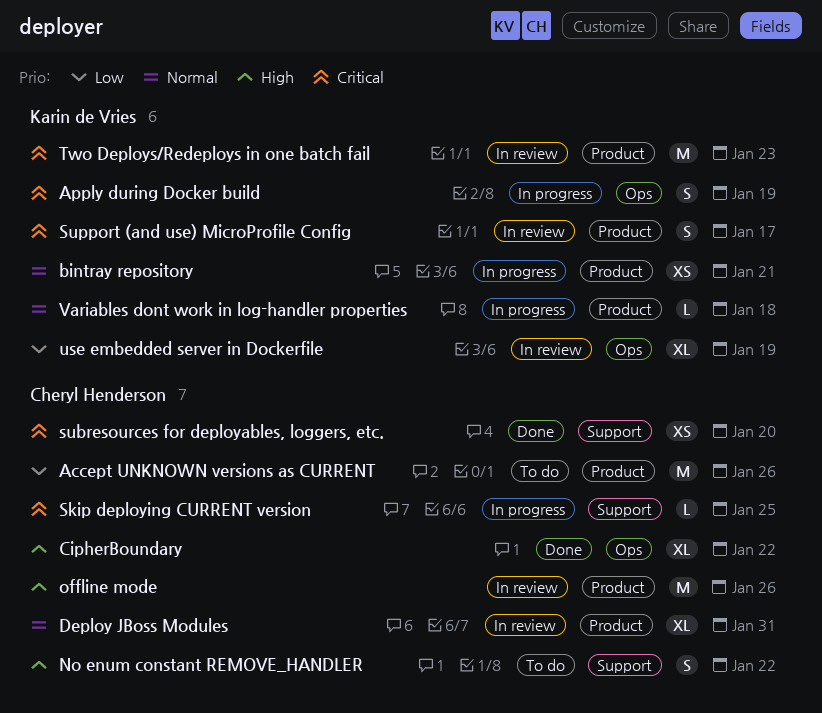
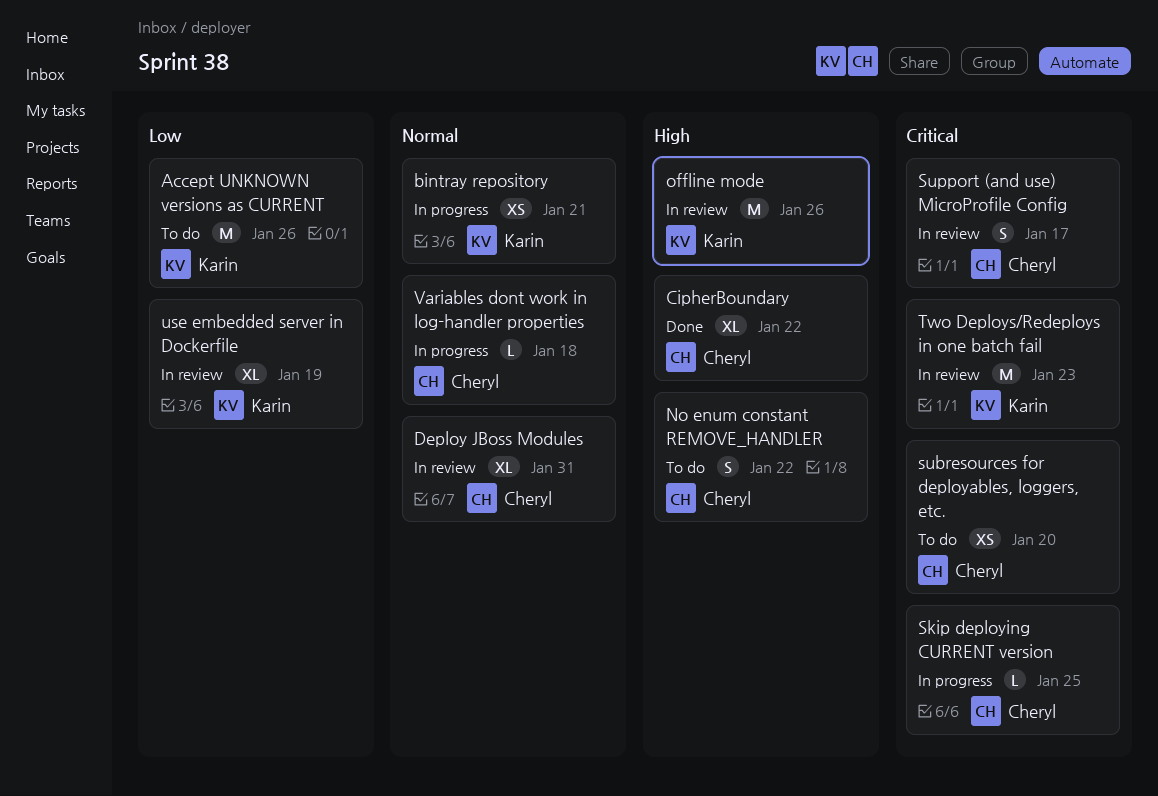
Accept UNKNOWN versions as CURRENT, owner: Cheryl Henderson -> Karin de Vries
Apply during Docker build: present -> none
offline mode, owner: Cheryl Henderson -> Karin de Vries
subresources for deployables, loggers, etc., status: Done -> To do
Support (and use) MicroProfile Config, owner: Karin de Vries -> Cheryl Henderson
Variables dont work in log-handler properties, owner: Karin de Vries -> Cheryl Henderson

